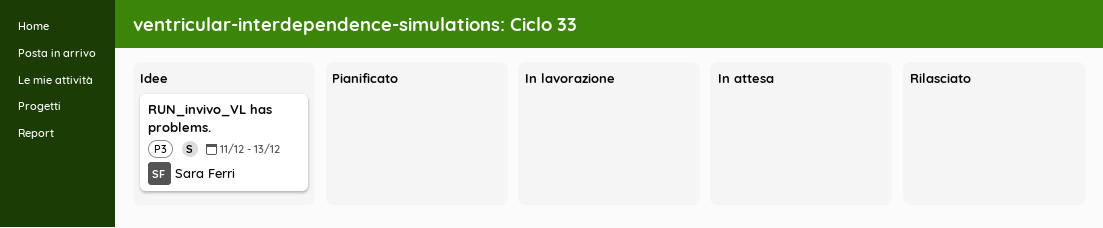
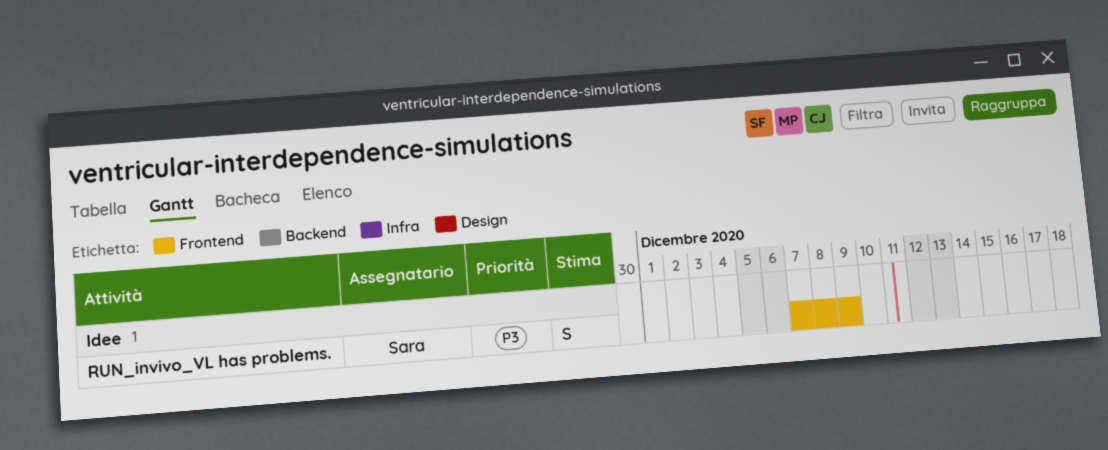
RUN_invivo_VL has problems., start: Dec 11 -> Dec 7
RUN_invivo_VL has problems., due: Dec 13 -> Dec 9

